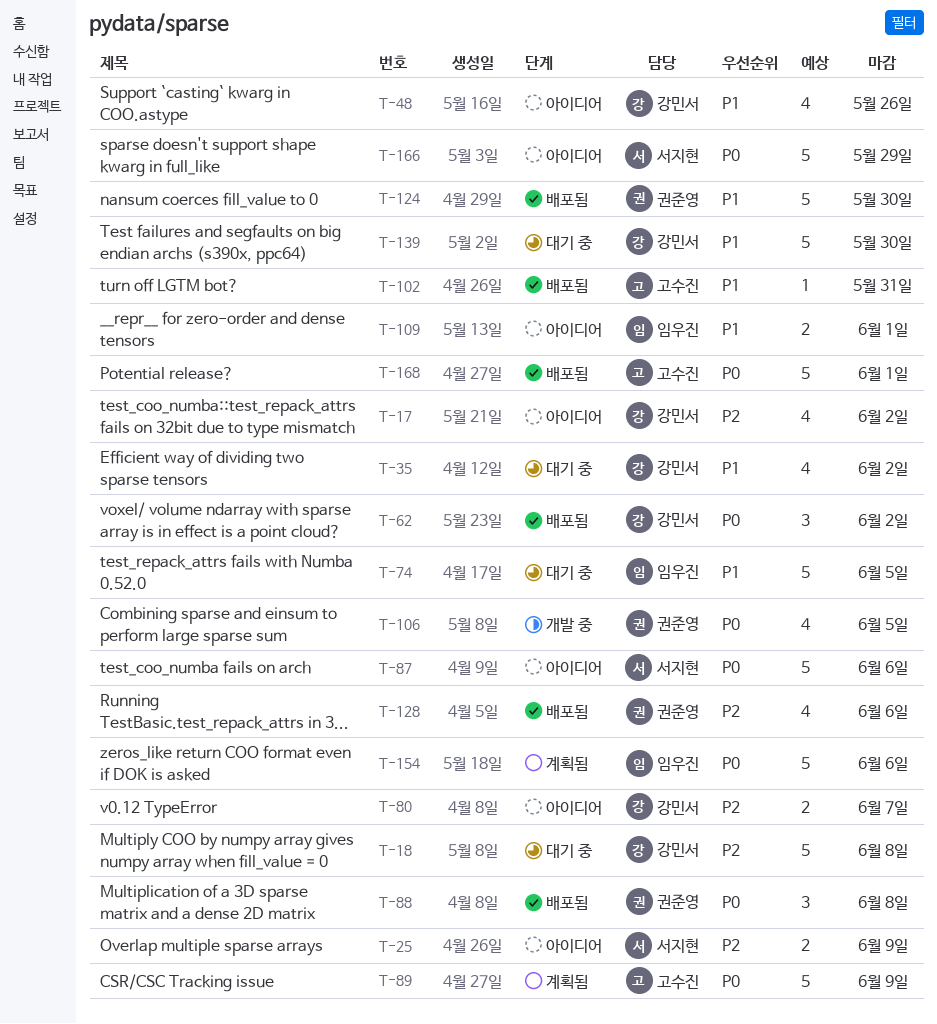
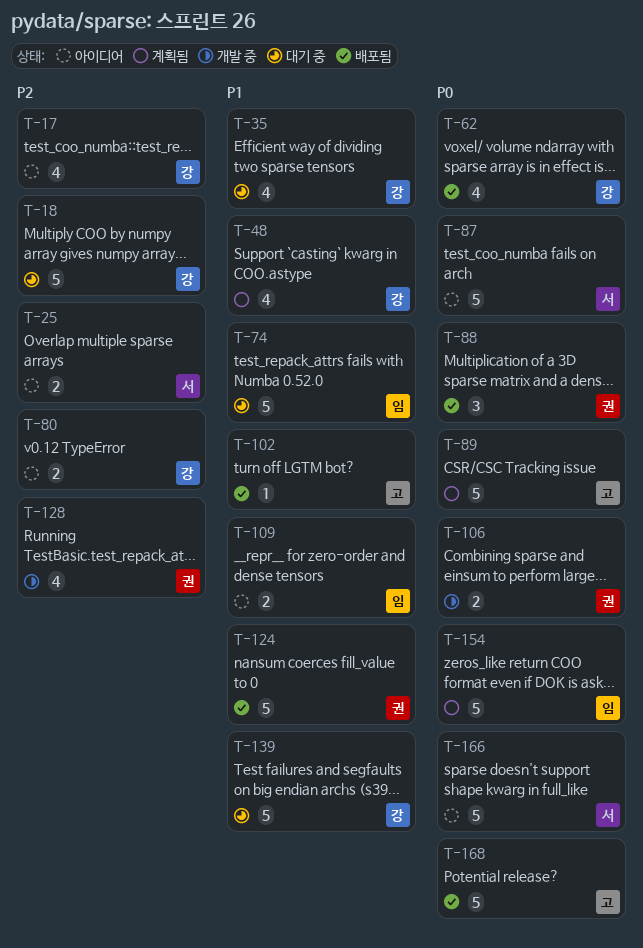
T-48, status: 아이디어 -> 계획됨
T-62, estimate: 3 -> 4
T-106, estimate: 4 -> 2
T-128, status: 배포됨 -> 개발 중

